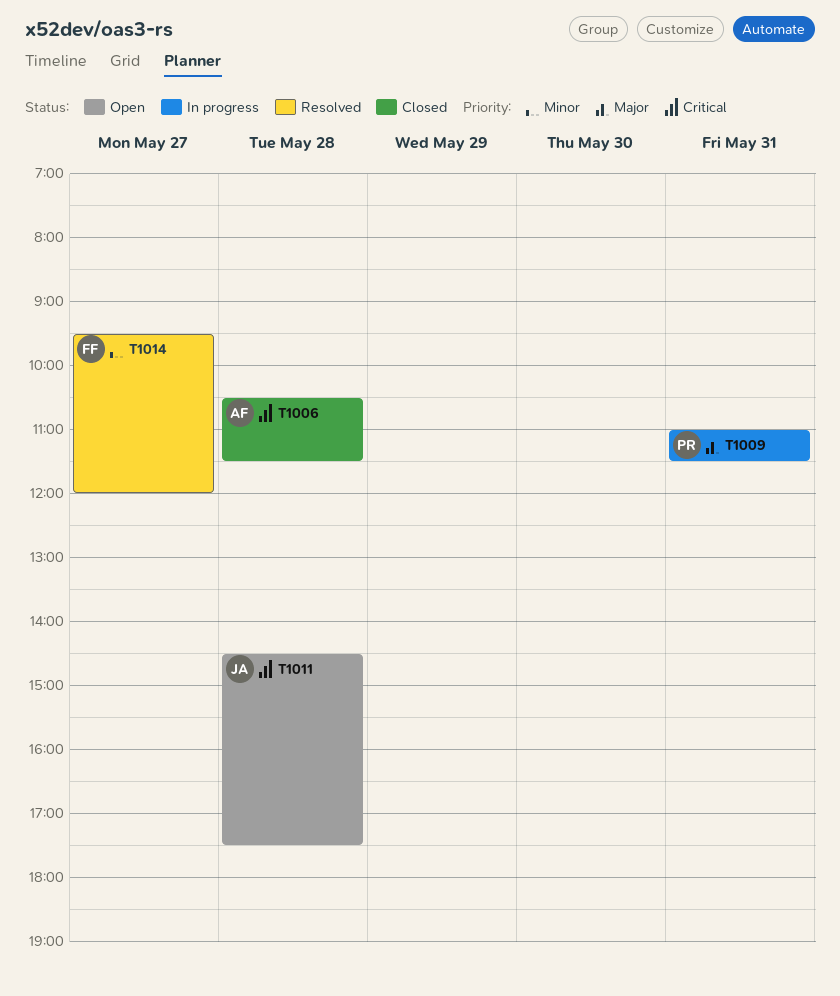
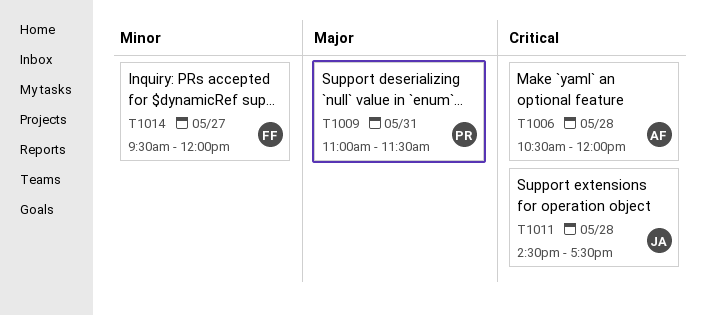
T1006, ends: 11:30 -> 12:00

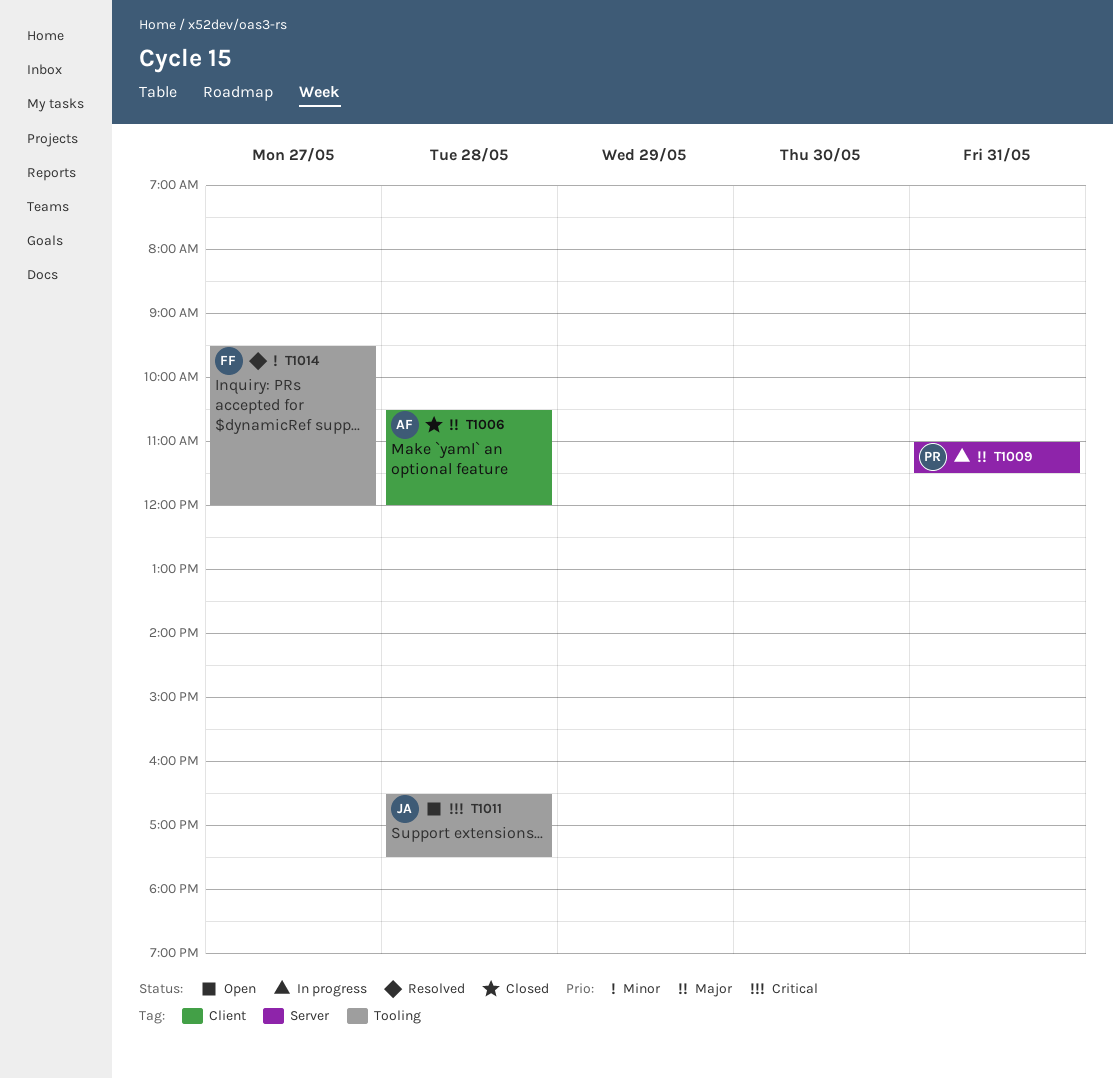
T1006, priority: Critical -> Major
T1011, begins: 14:30 -> 16:30

